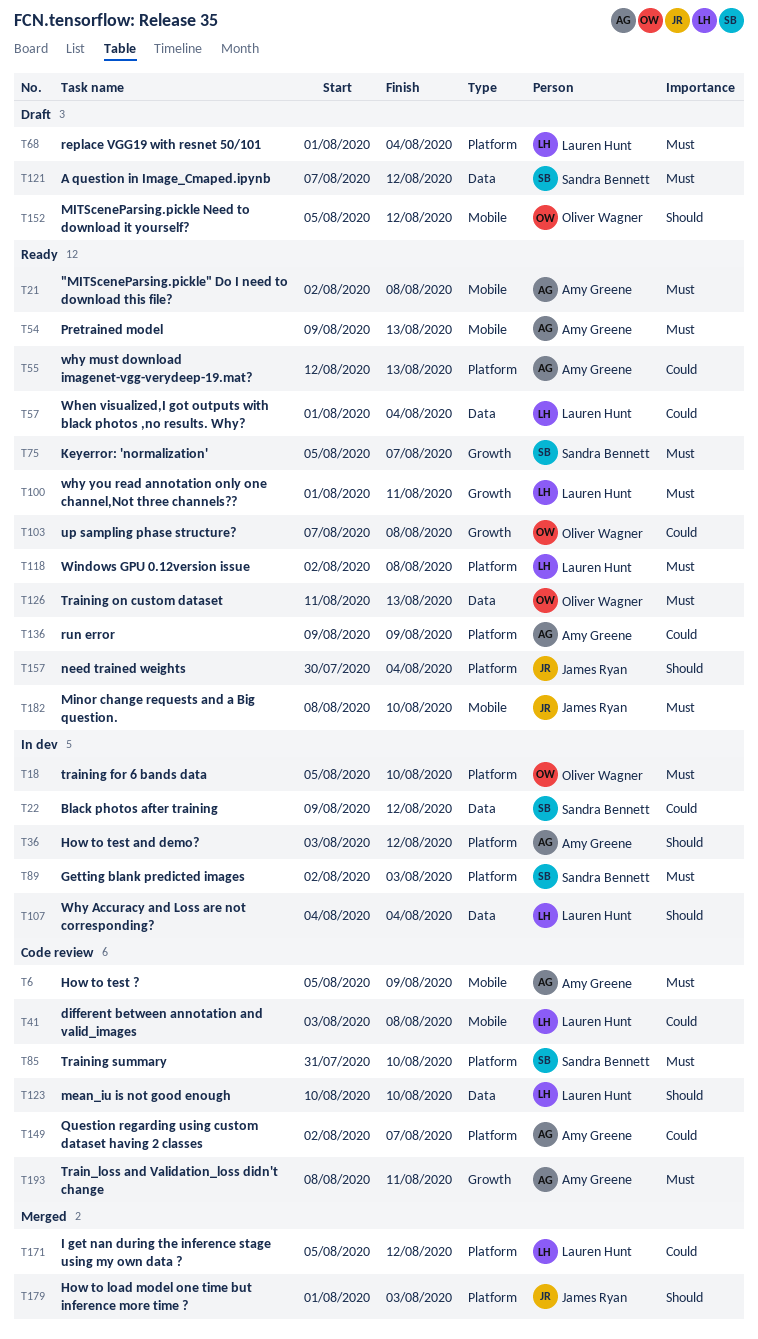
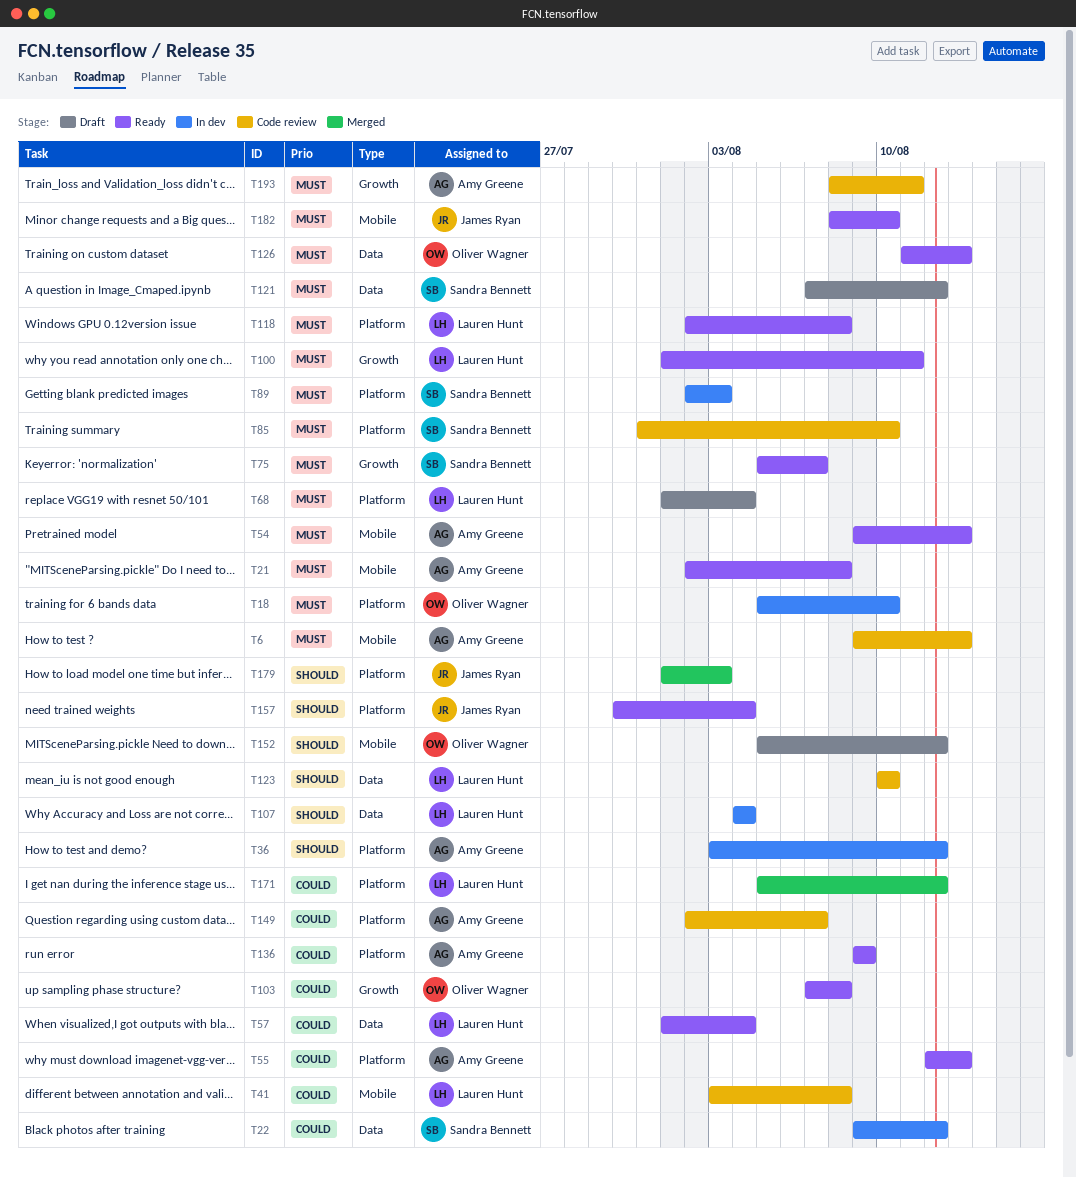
T6, start: Aug 5 -> Aug 9
T6, due: Aug 9 -> Aug 13

